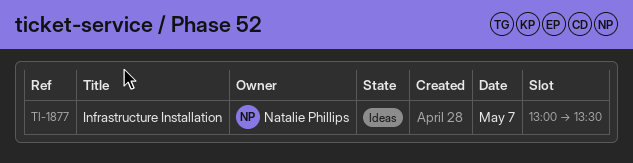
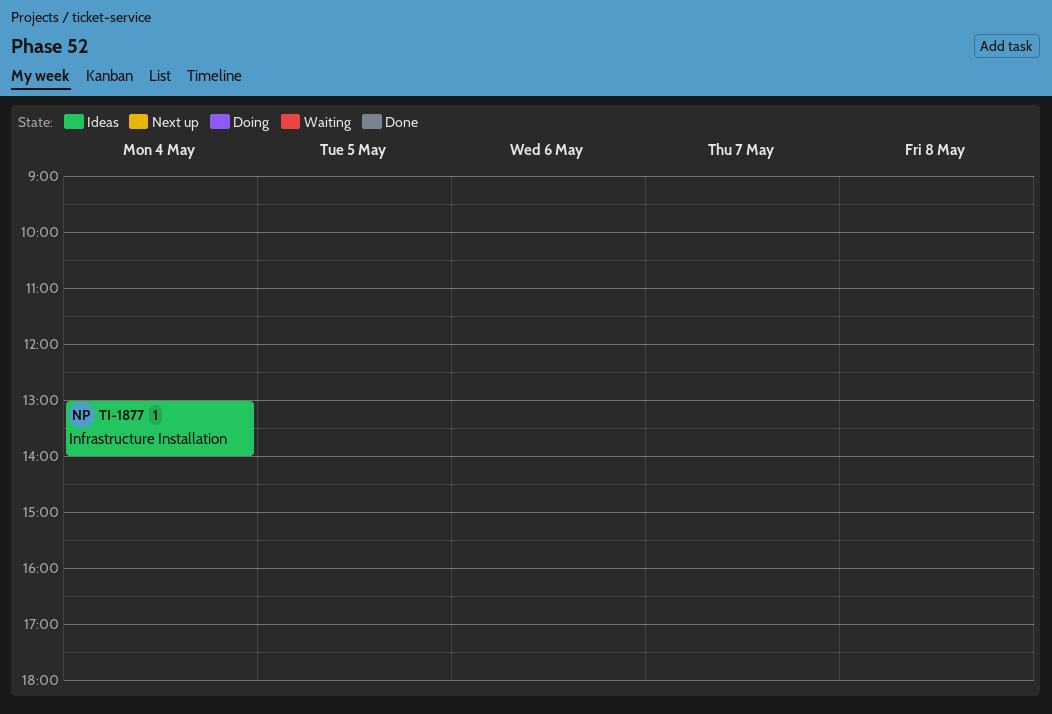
TI-1877, day: May 7 -> May 4
TI-1877, ends: 13:30 -> 14:00

